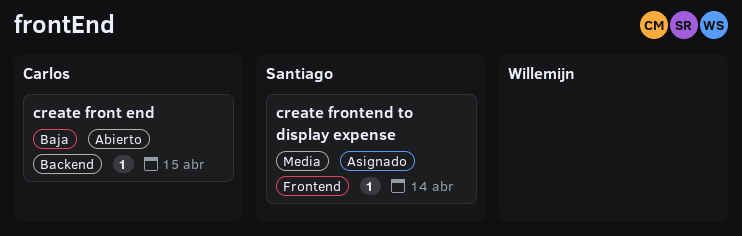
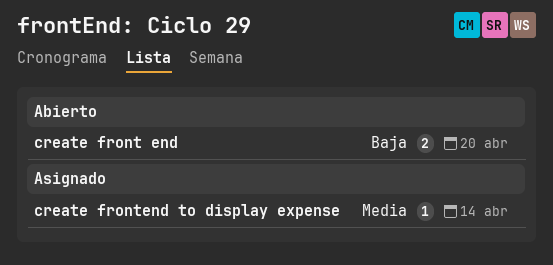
create front end, estimate: 1 -> 2
create front end, due: Apr 15 -> Apr 20

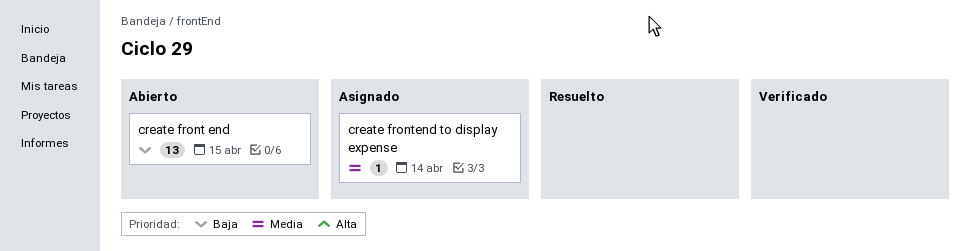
create front end, estimate: 2 -> 13
create front end, due: Apr 20 -> Apr 15

